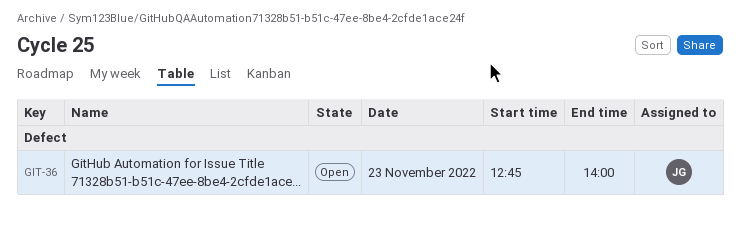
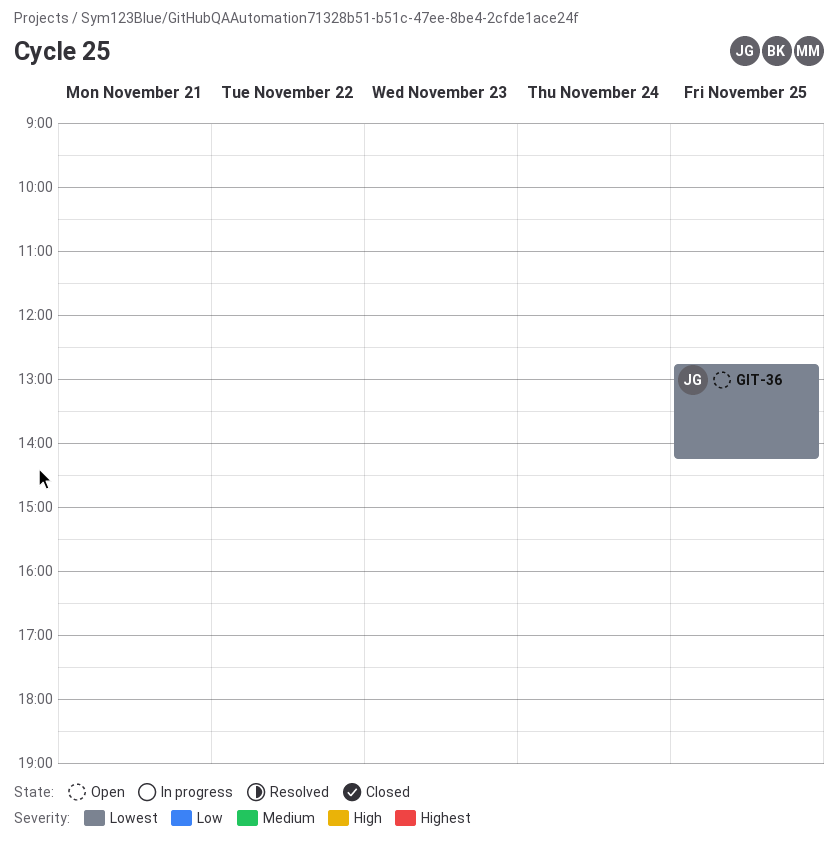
GIT-36, day: Nov 23 -> Nov 25
GIT-36, ends: 14:00 -> 14:15

